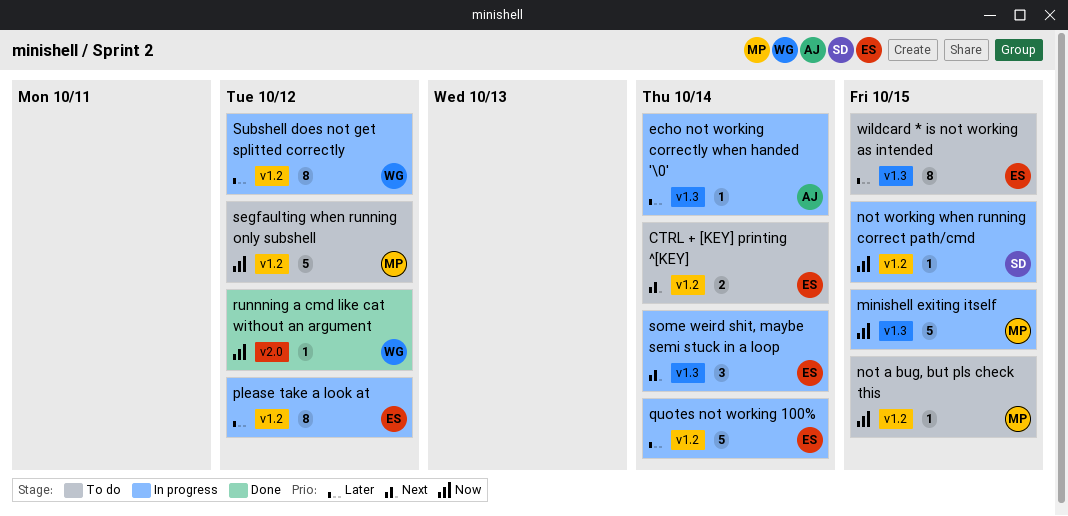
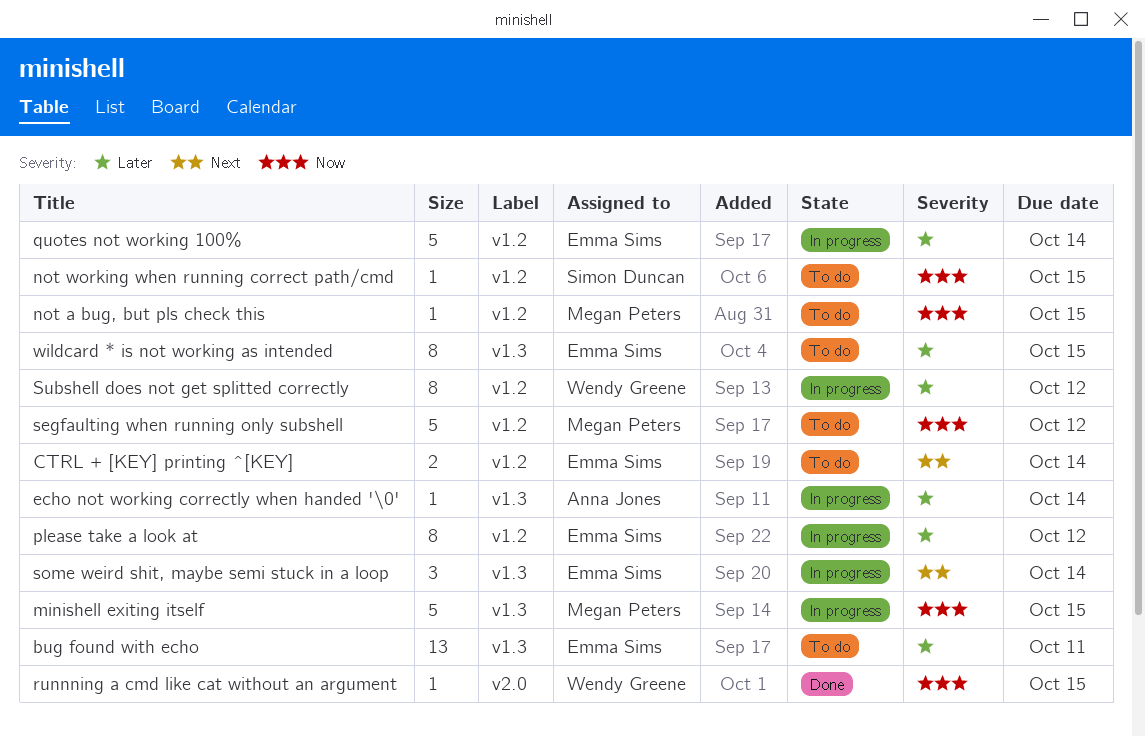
bug found with echo: none -> present
not working when running correct path/cmd, status: In progress -> To do
runnning a cmd like cat without an argument, due: Oct 12 -> Oct 15

